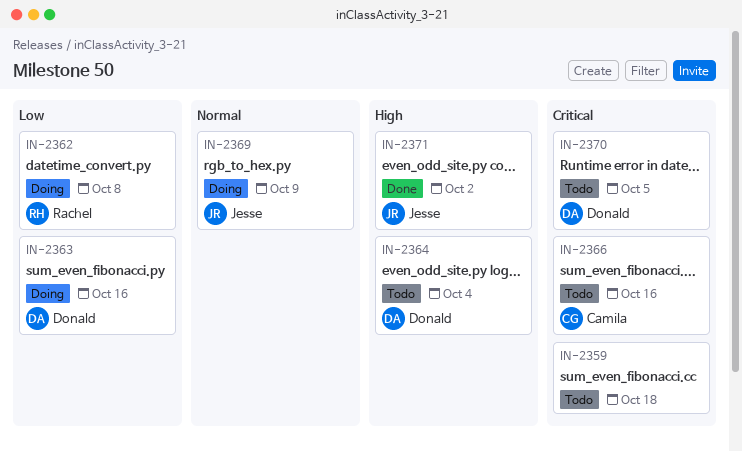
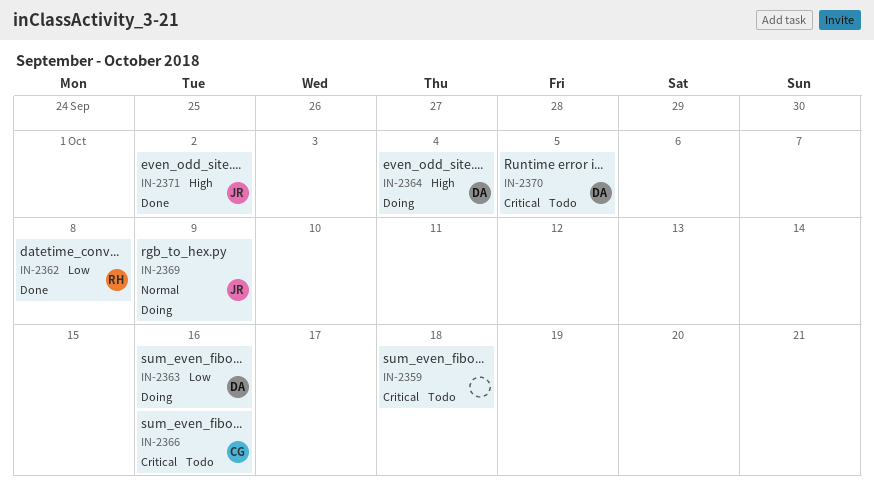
IN-2362, status: Doing -> Done
IN-2364, status: Todo -> Doing

